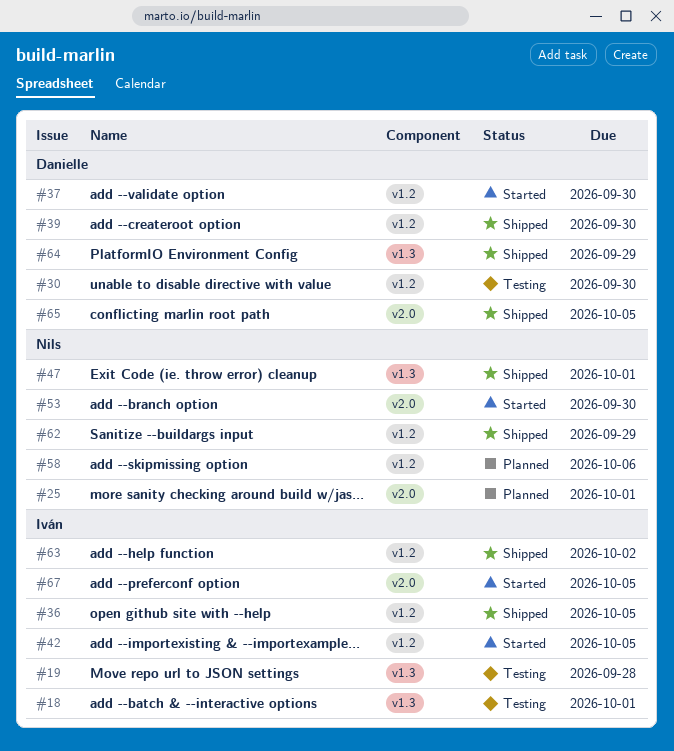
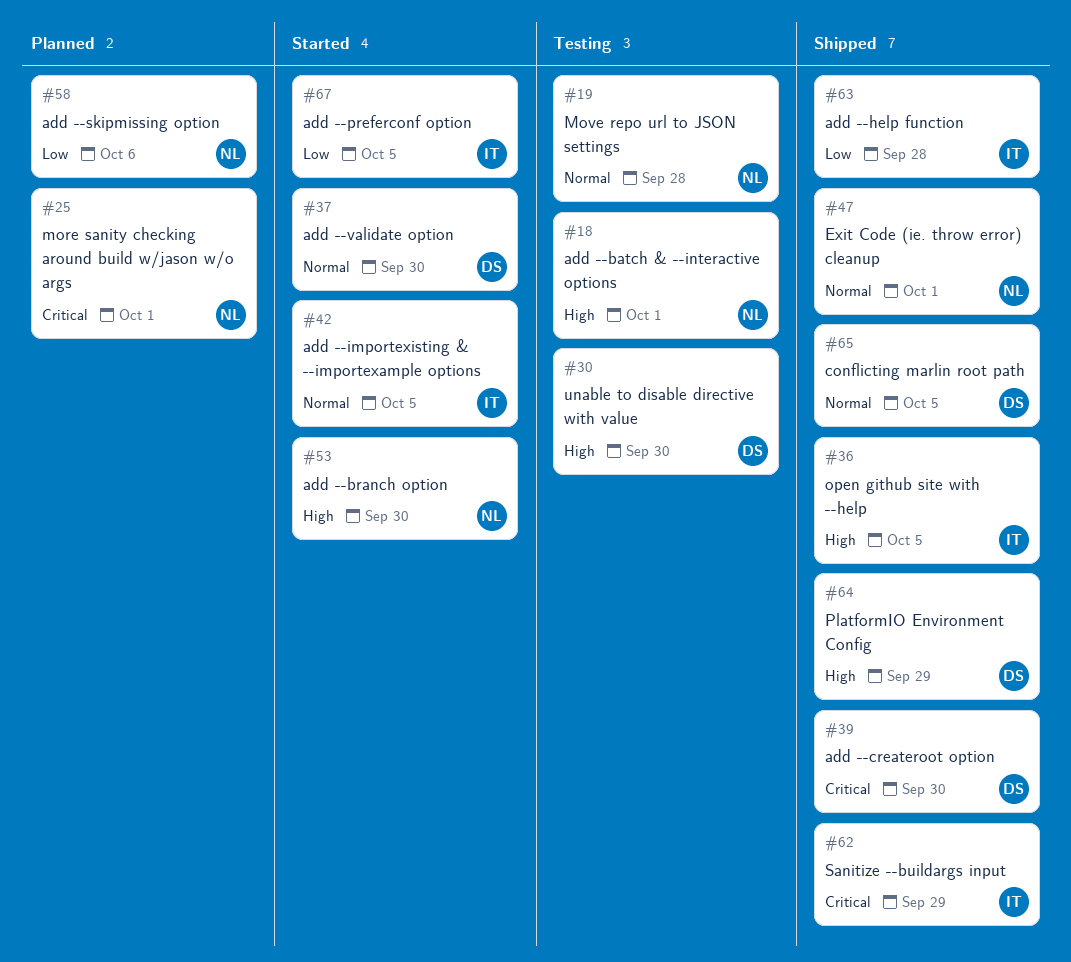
#18, owner: Iván -> Nils
#19, owner: Iván -> Nils
#62, owner: Nils -> Iván
#63, due: Oct 2 -> Sep 28

